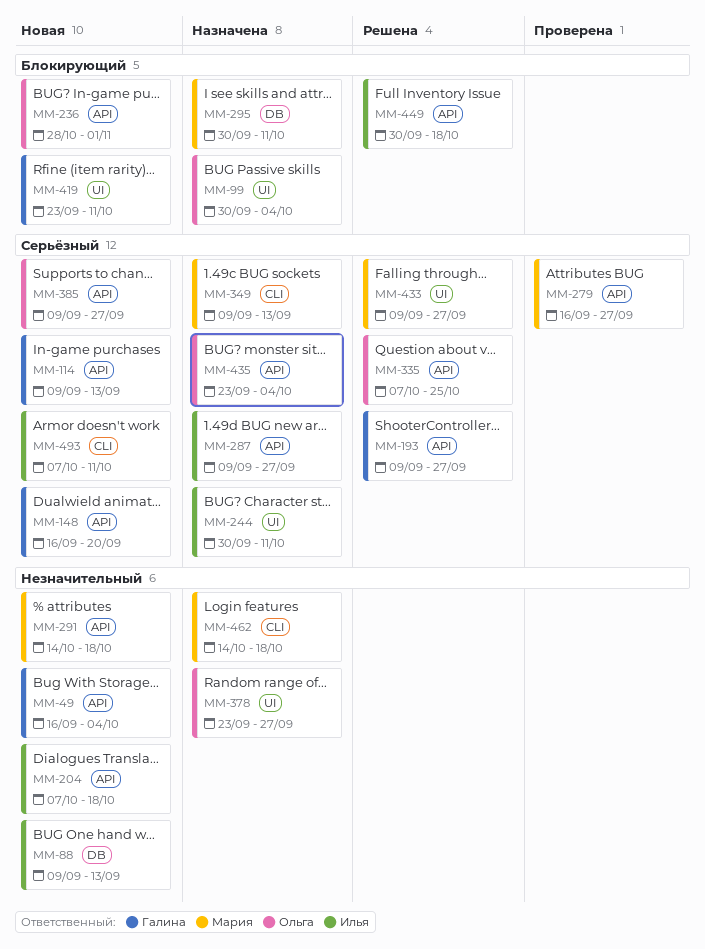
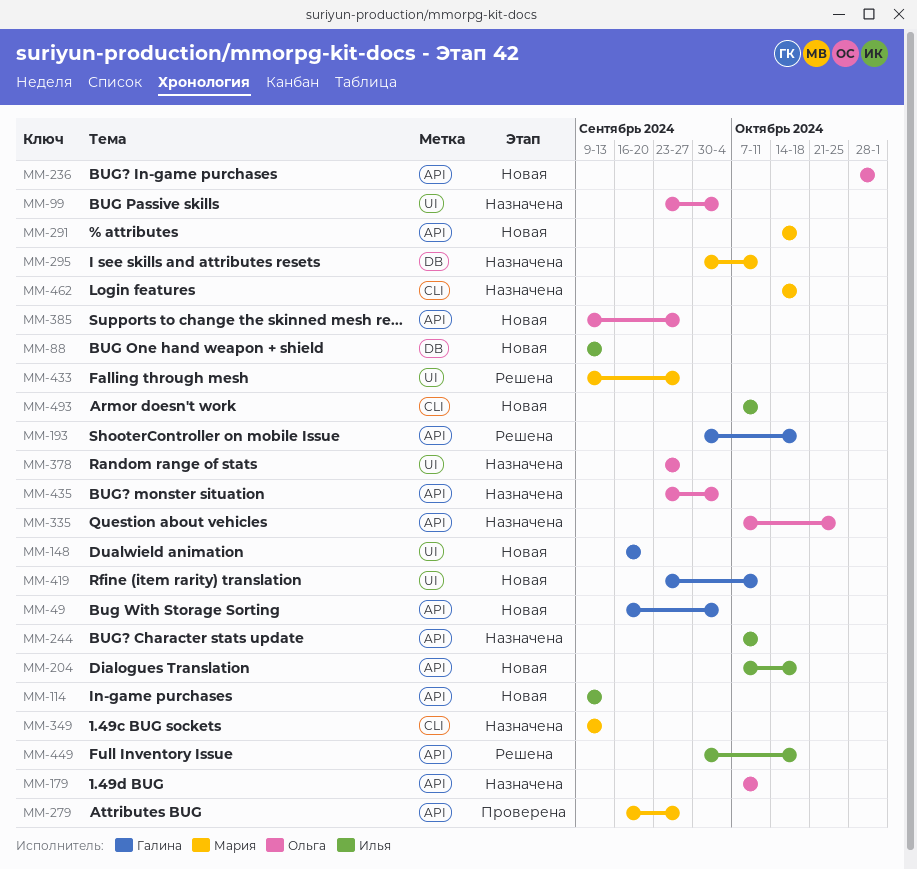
MM-99, start: Sep 30 -> Sep 23
MM-114, owner: Галина -> Илья
MM-148, label: API -> UI
MM-179: none -> present
MM-193, start: Sep 9 -> Sep 30
MM-193, due: Sep 27 -> Oct 18
MM-244, label: UI -> API
MM-244, start: Sep 30 -> Oct 7
MM-287: present -> none
MM-335, status: Решена -> Назначена

